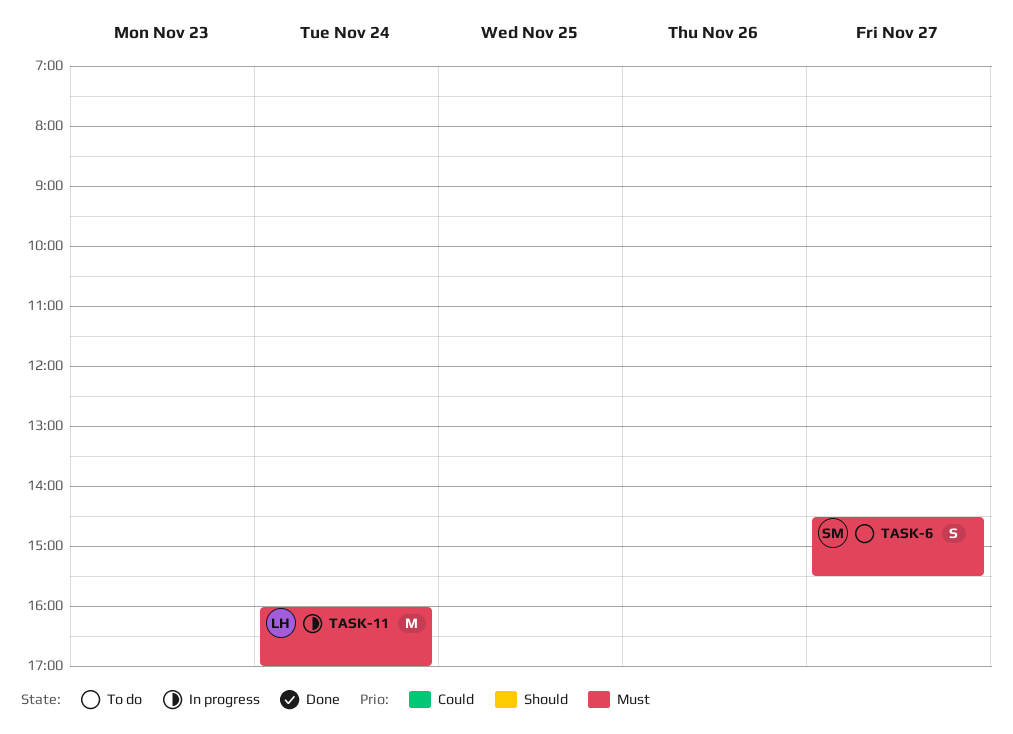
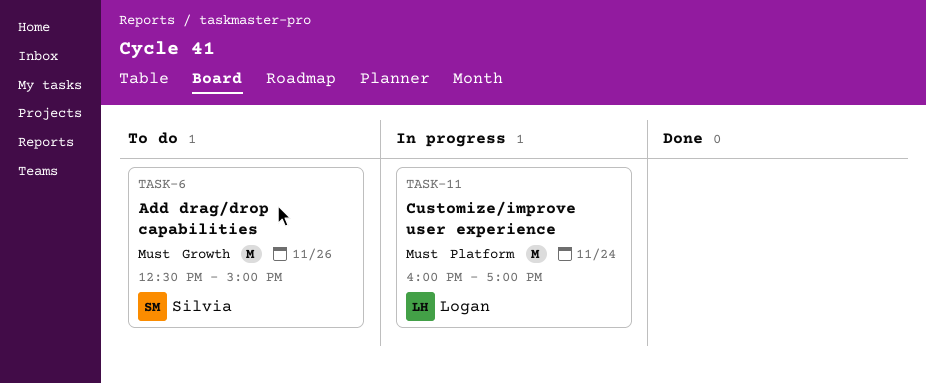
TASK-6, estimate: S -> M
TASK-6, day: Nov 27 -> Nov 26
TASK-6, begins: 14:30 -> 12:30
TASK-6, ends: 15:30 -> 15:00

